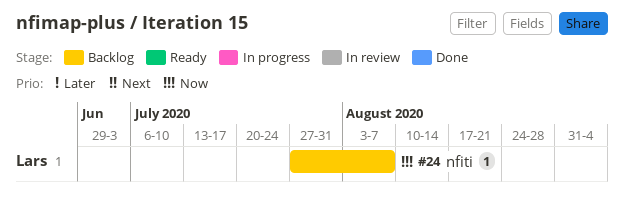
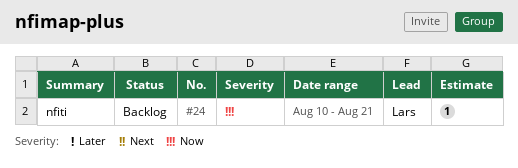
#24, start: Jul 27 -> Aug 10
#24, due: Aug 7 -> Aug 21

